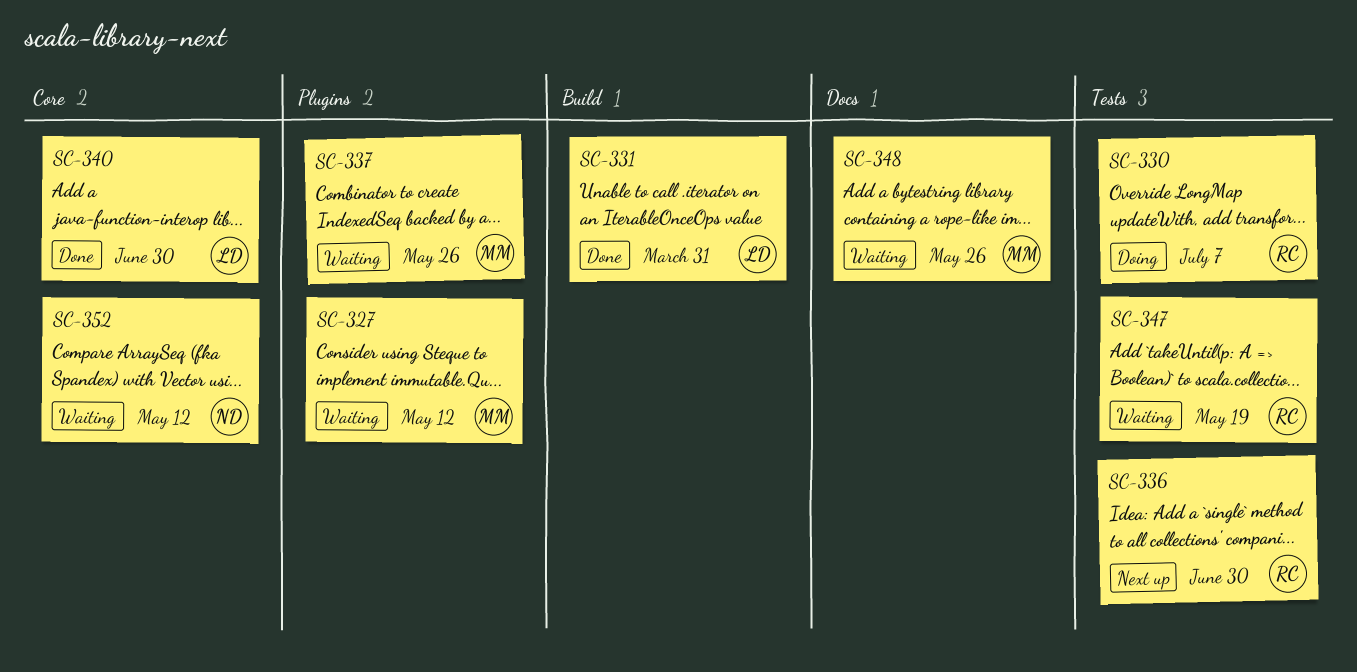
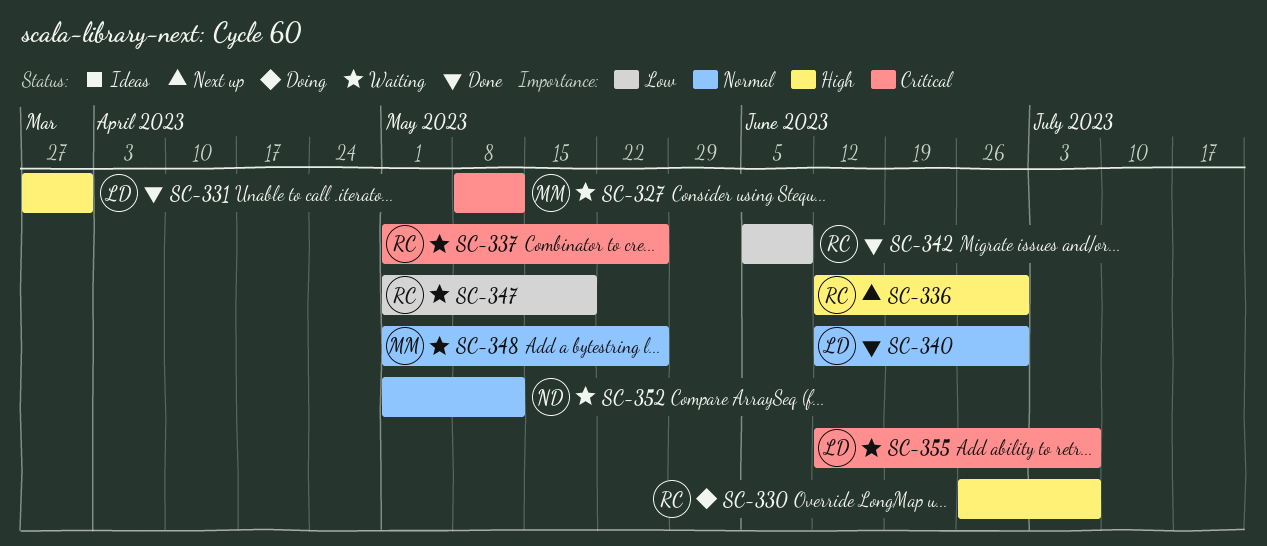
SC-337, owner: MM -> RC
SC-342: none -> present
SC-355: none -> present

